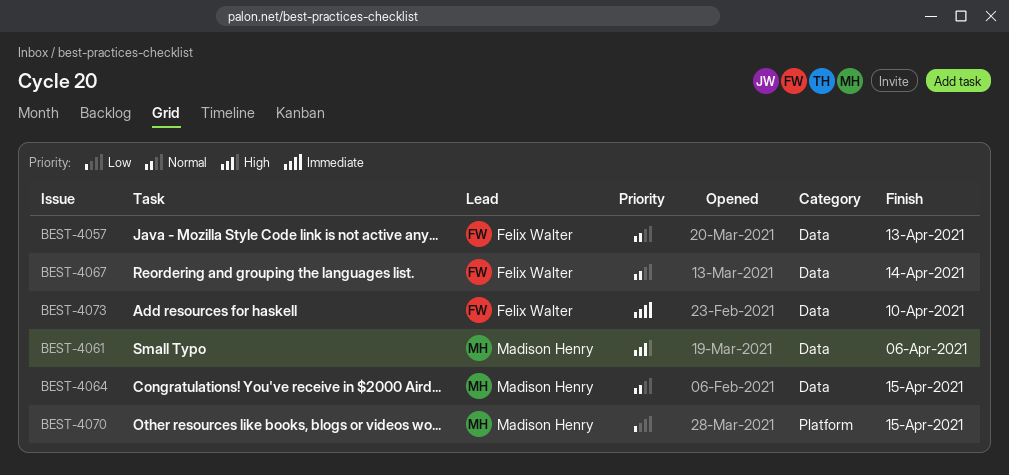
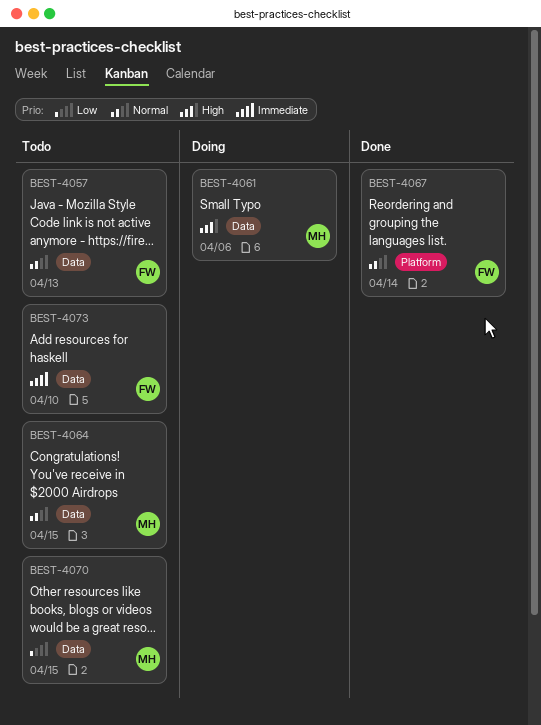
BEST-4067, label: Data -> Platform
BEST-4070, label: Platform -> Data

